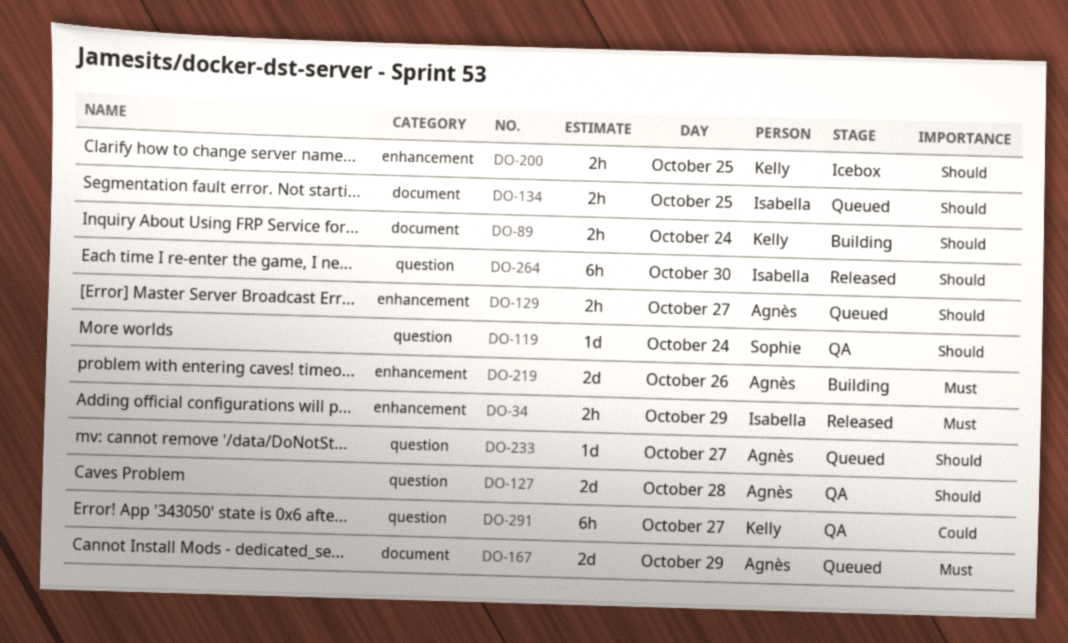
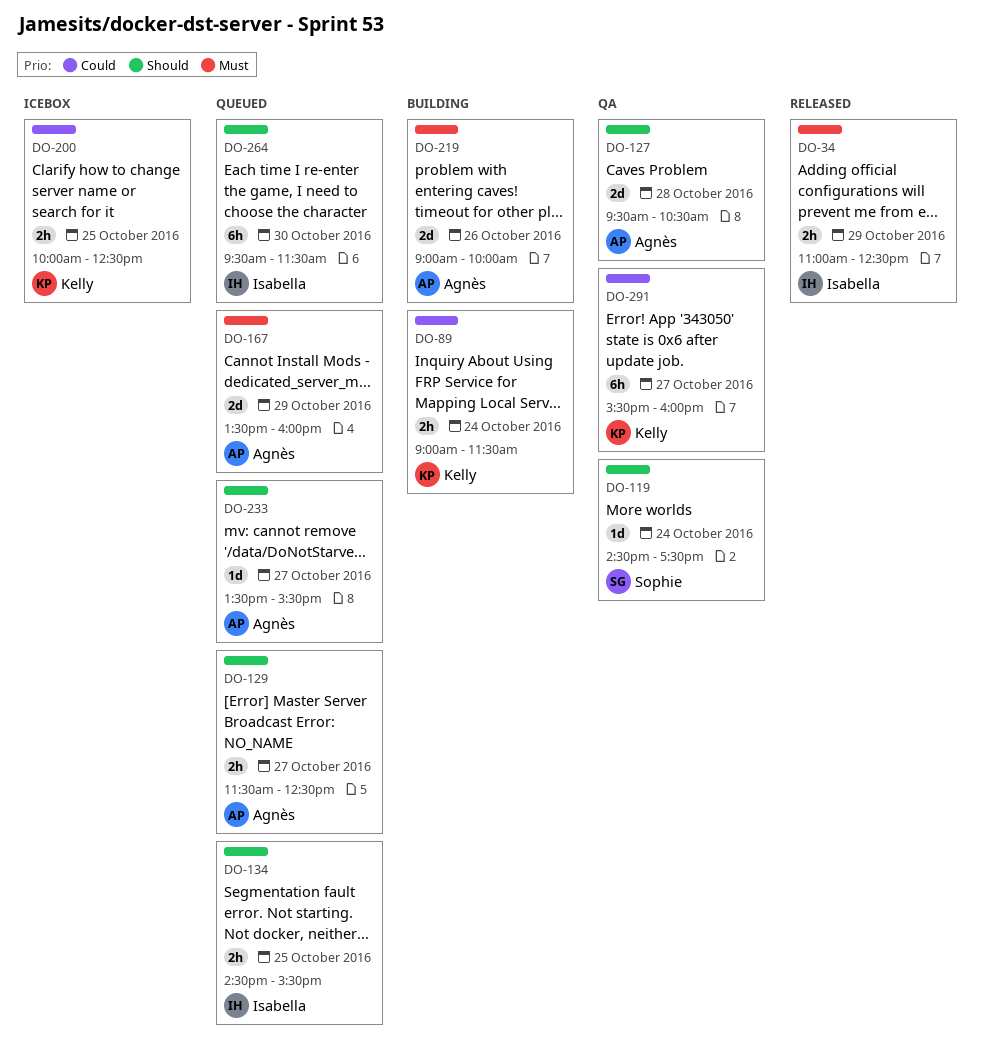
DO-89, priority: Should -> Could
DO-200, priority: Should -> Could
DO-264, status: Released -> Queued

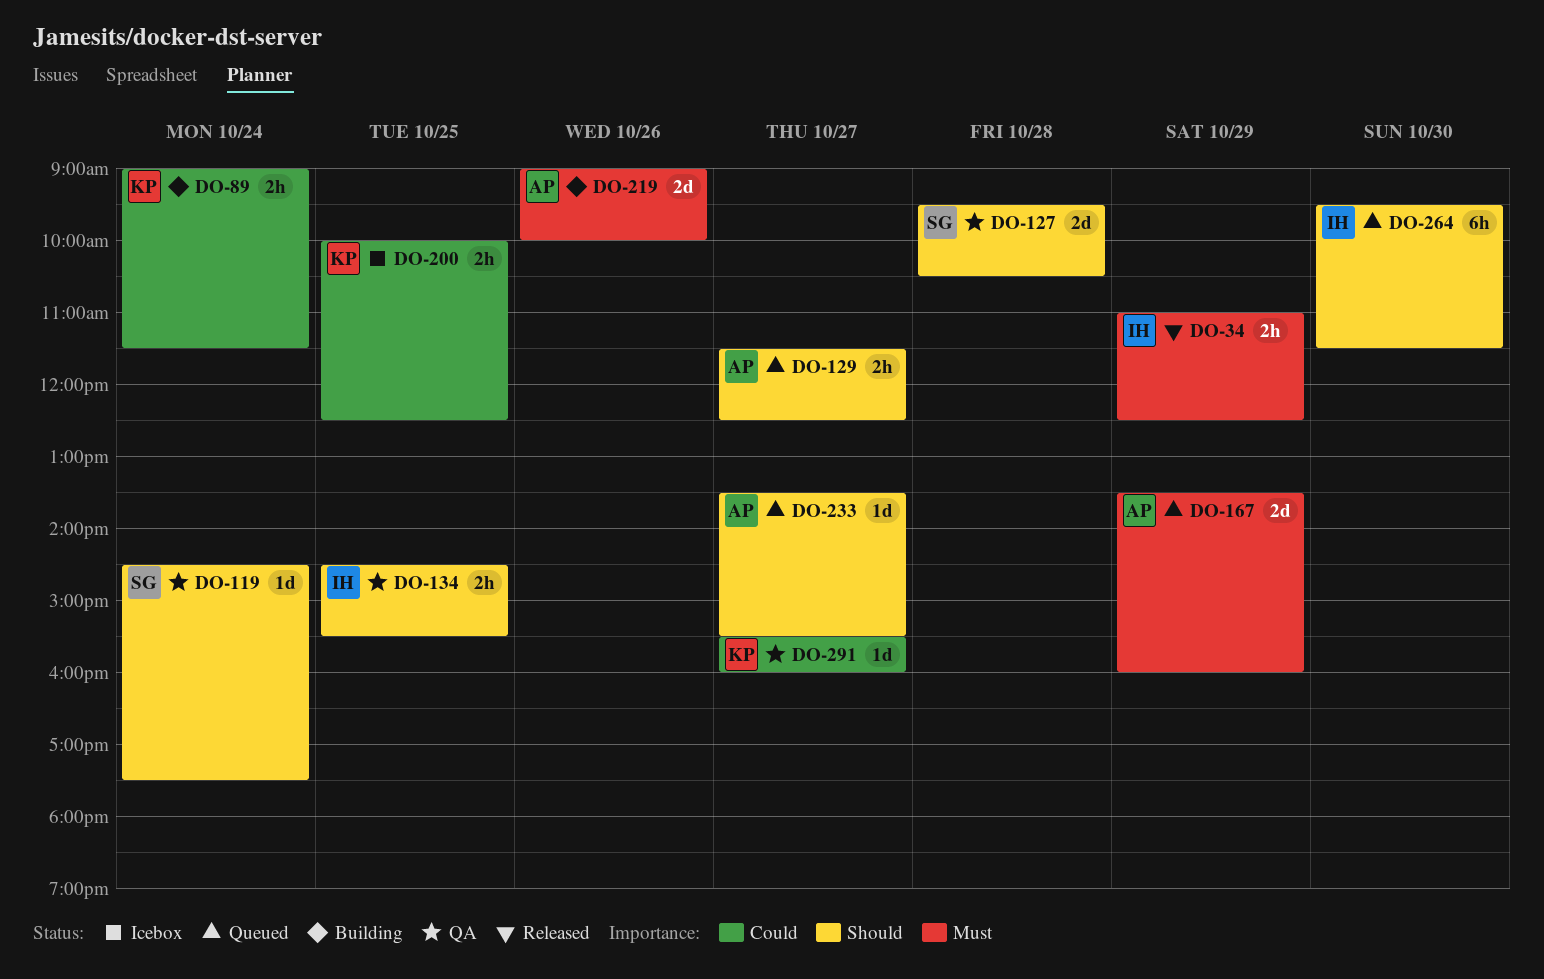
DO-127, owner: Agnès -> Sophie
DO-134, status: Queued -> QA
DO-291, estimate: 6h -> 1d

